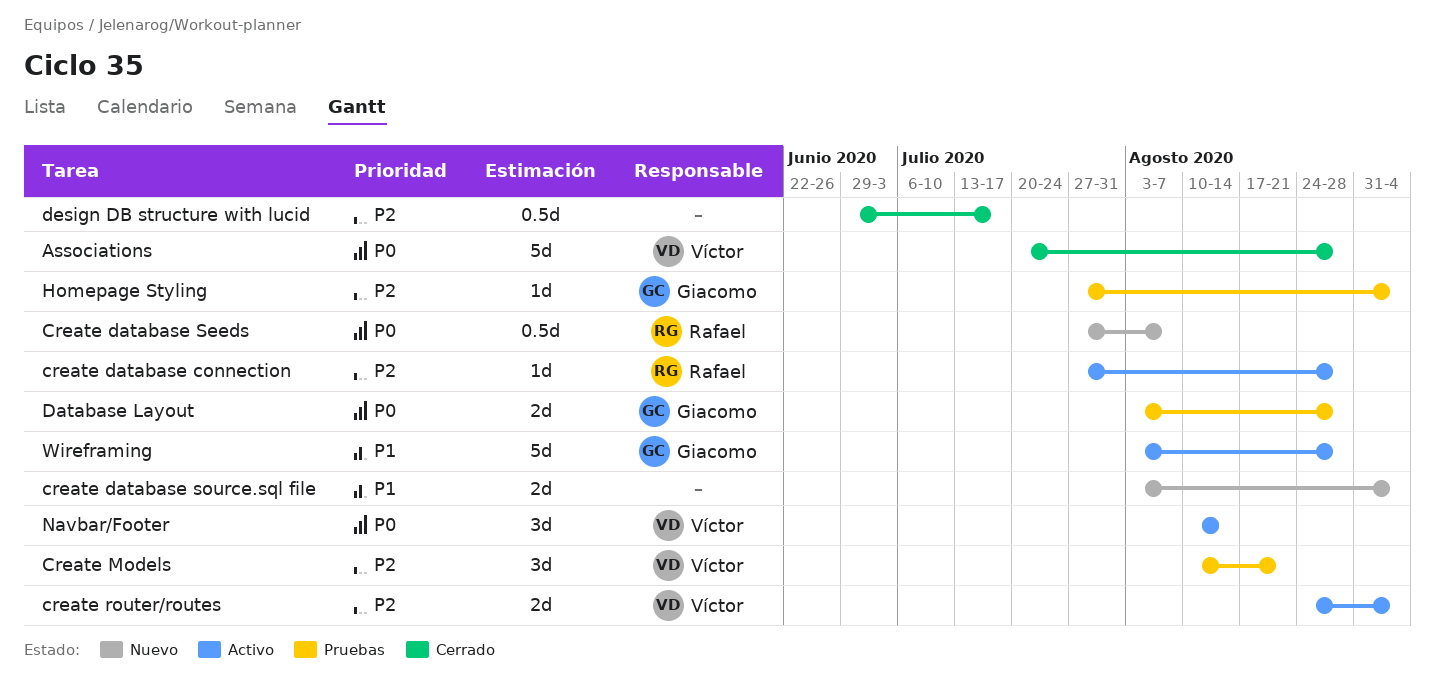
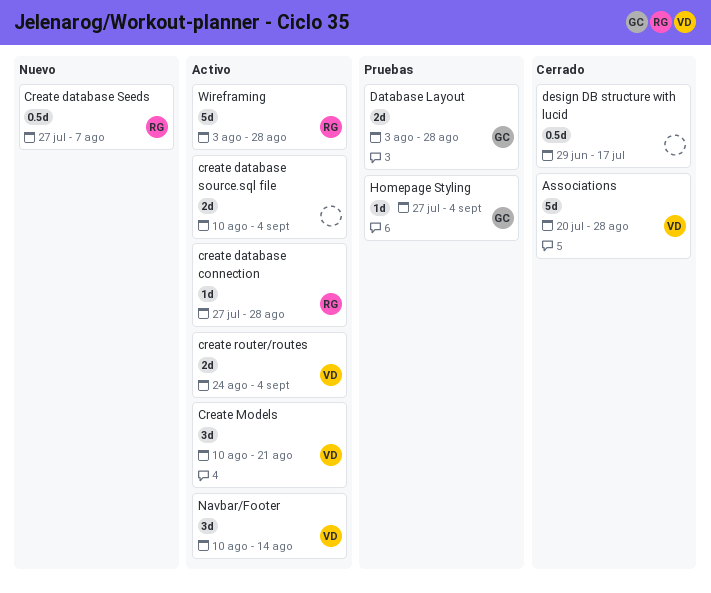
create database source.sql file, status: Nuevo -> Activo
create database source.sql file, start: Aug 3 -> Aug 10
Create Models, status: Pruebas -> Activo
Wireframing, owner: Giacomo -> Rafael

